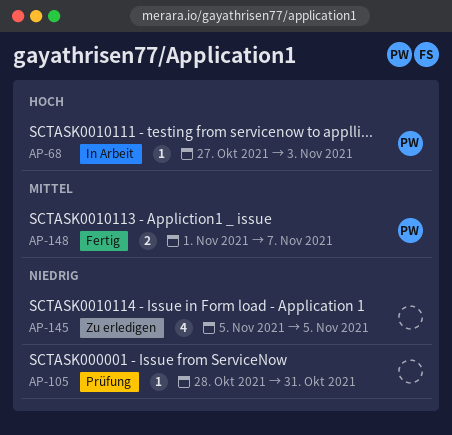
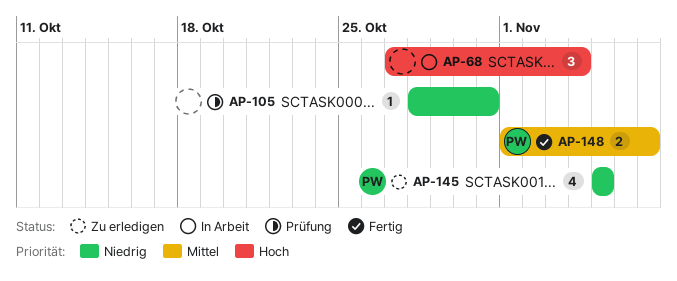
AP-68, owner: PW -> none
AP-68, estimate: 1 -> 3
AP-68, due: Nov 3 -> Nov 4
AP-145, owner: none -> PW

